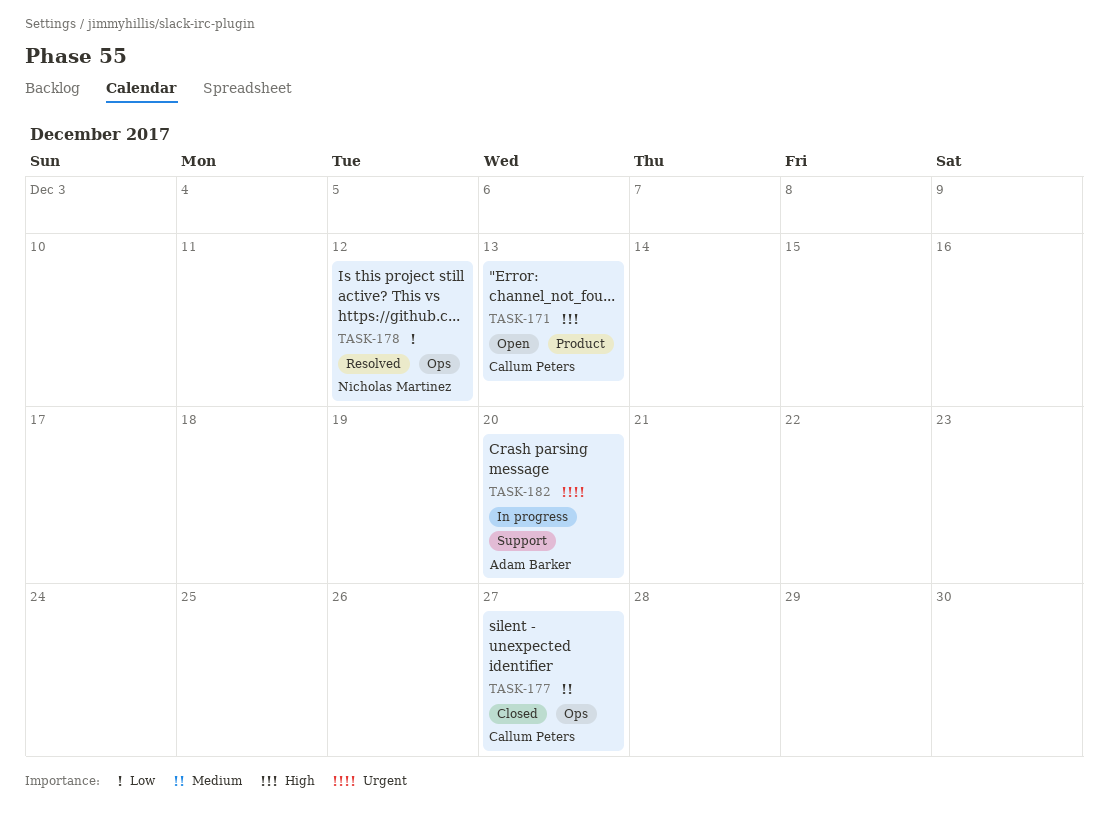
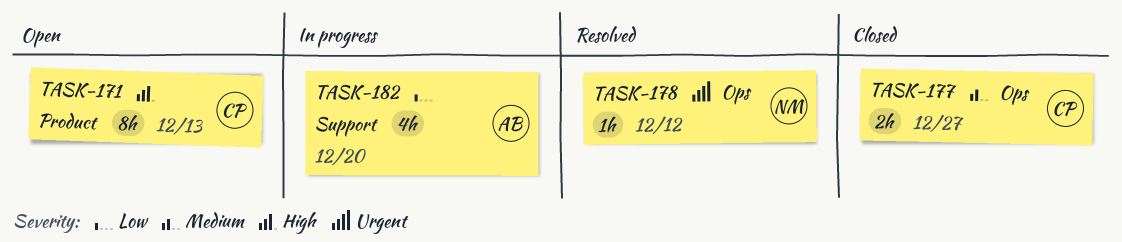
TASK-178, priority: Low -> Urgent
TASK-182, priority: Urgent -> Low

